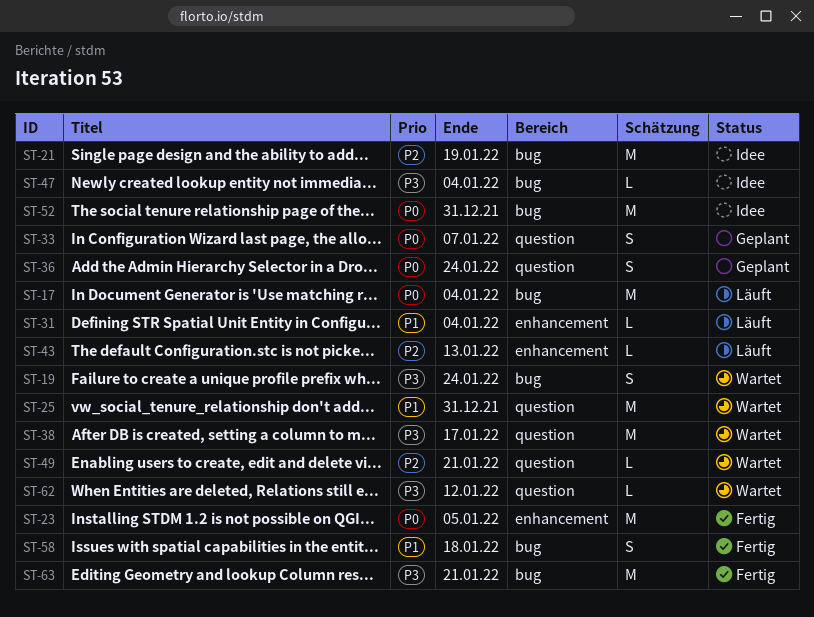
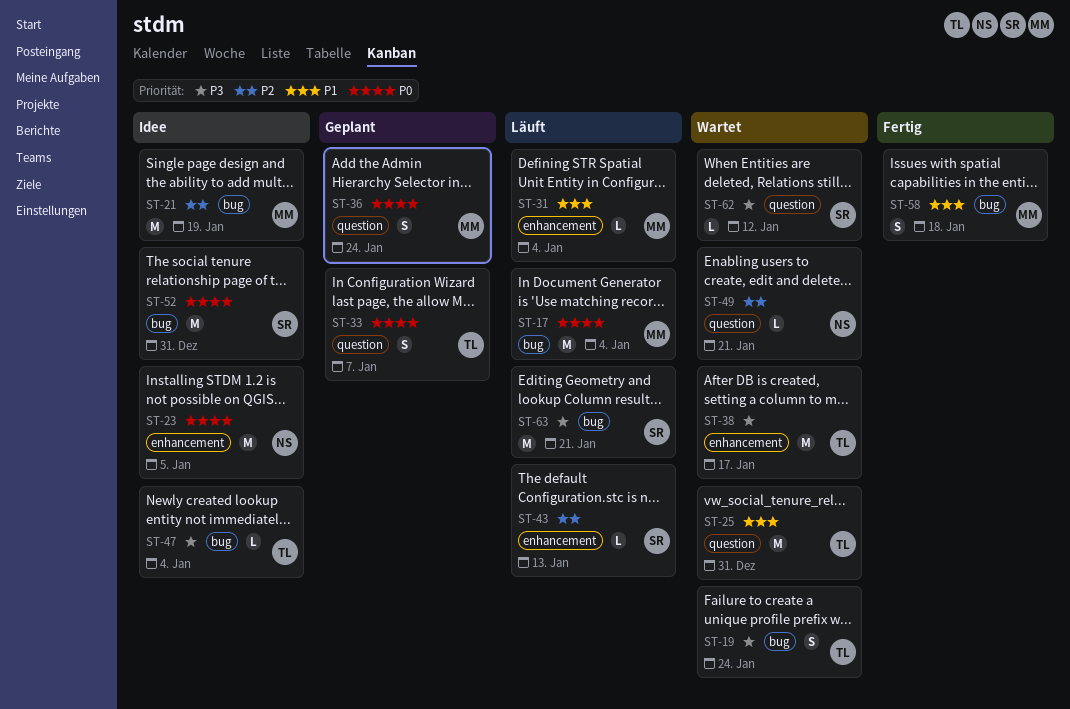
ST-23, status: Fertig -> Idee
ST-38, label: question -> enhancement
ST-63, status: Fertig -> Läuft

